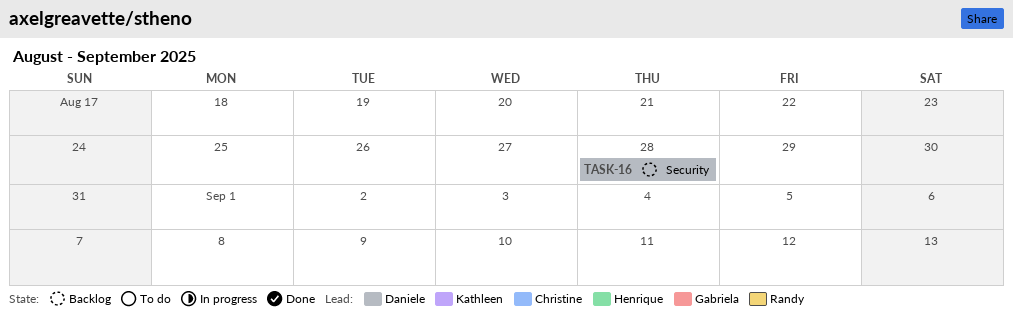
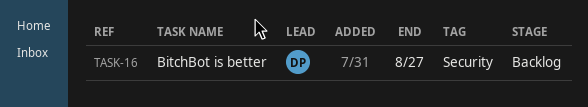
TASK-16, due: Aug 28 -> Aug 27

